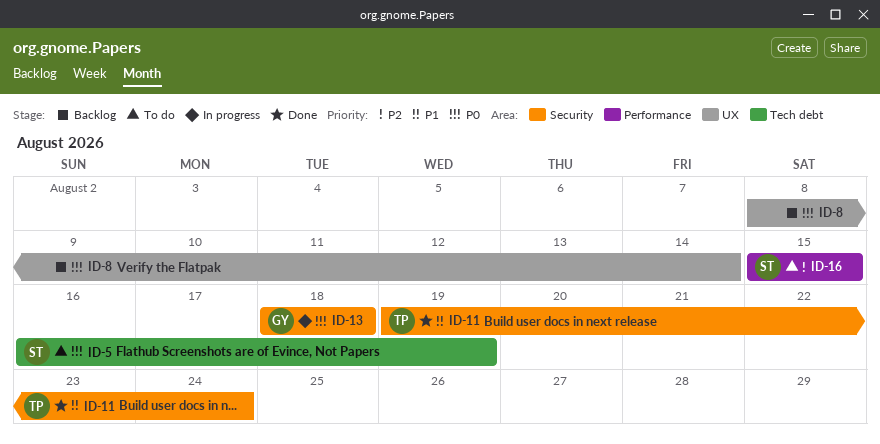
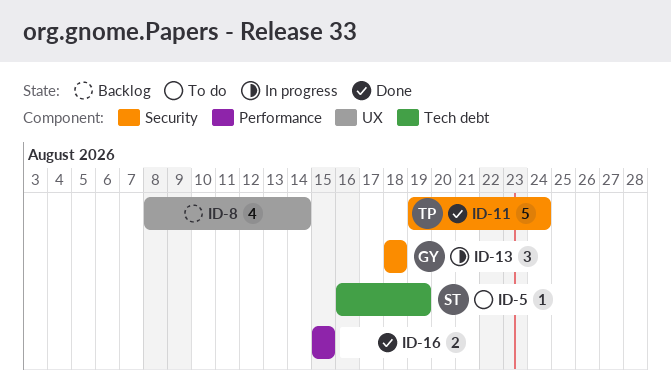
ID-16, status: To do -> Done
ID-16, owner: ST -> none

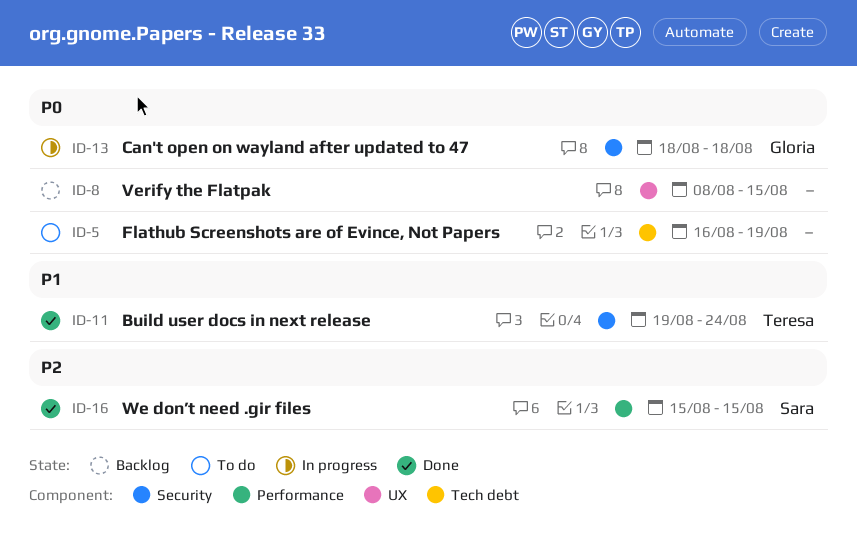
ID-5, owner: Sara -> none
ID-8, due: Aug 14 -> Aug 15
ID-16, owner: none -> Sara

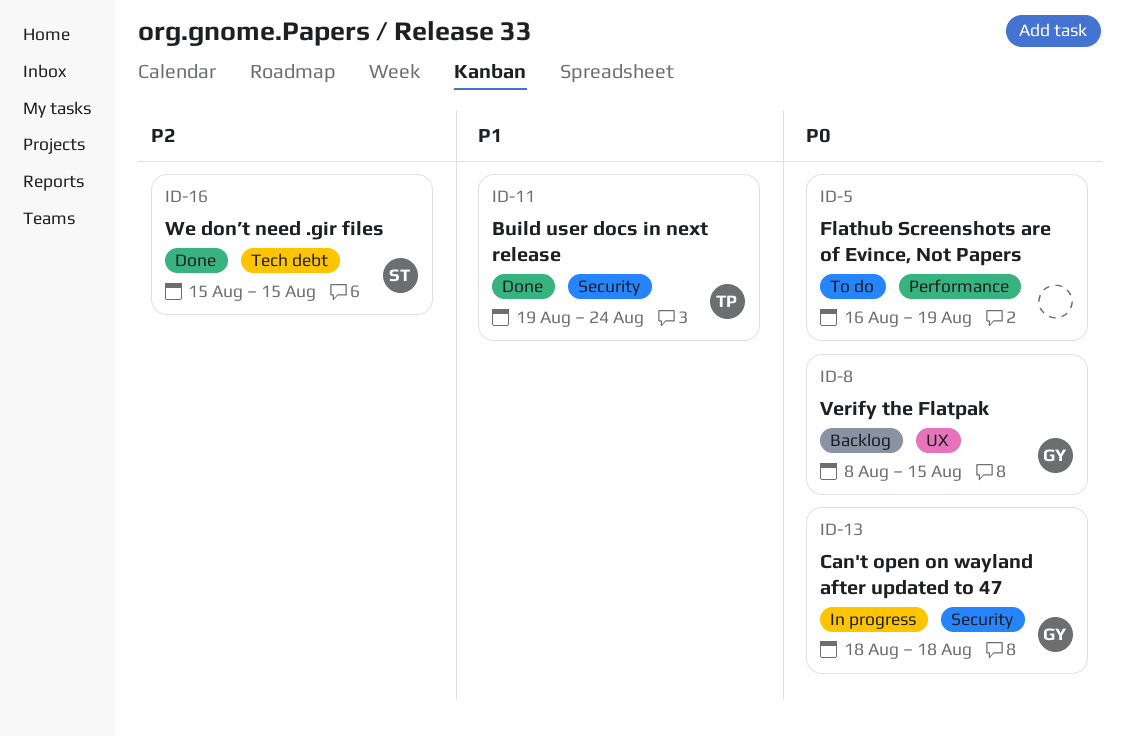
ID-5, label: Tech debt -> Performance
ID-8, owner: none -> Gloria
ID-16, label: Performance -> Tech debt

